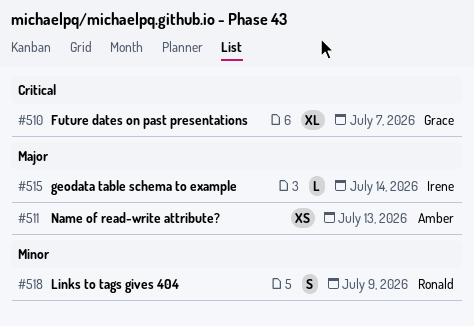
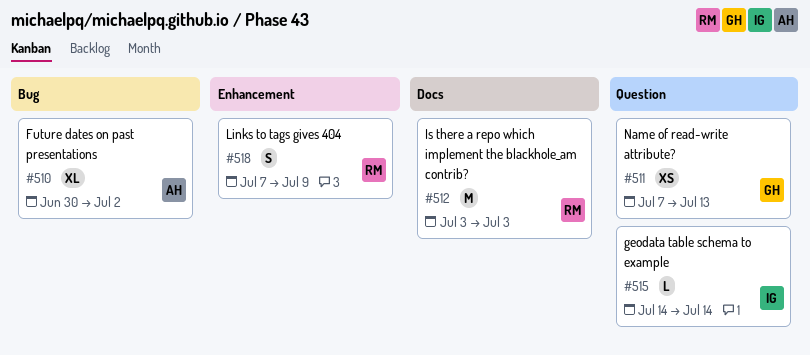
#510, owner: Grace -> Amber
#510, due: Jul 7 -> Jul 2
#511, owner: Amber -> Grace
#512: none -> present

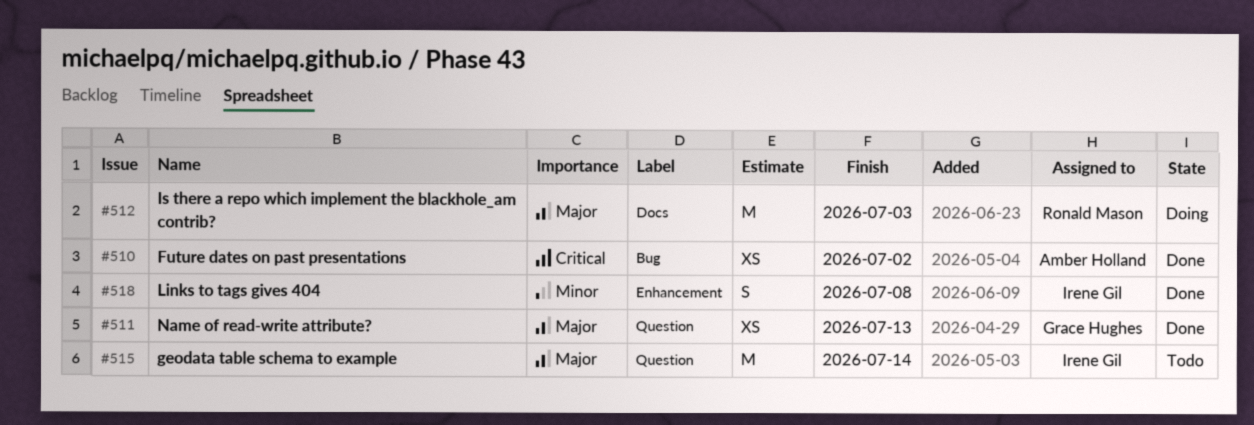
#510, estimate: XL -> XS
#515, estimate: L -> M
#518, owner: Ronald Mason -> Irene Gil
#518, due: Jul 9 -> Jul 8

